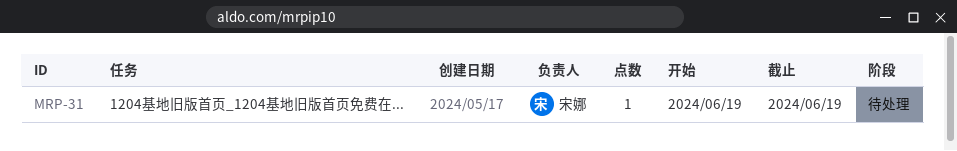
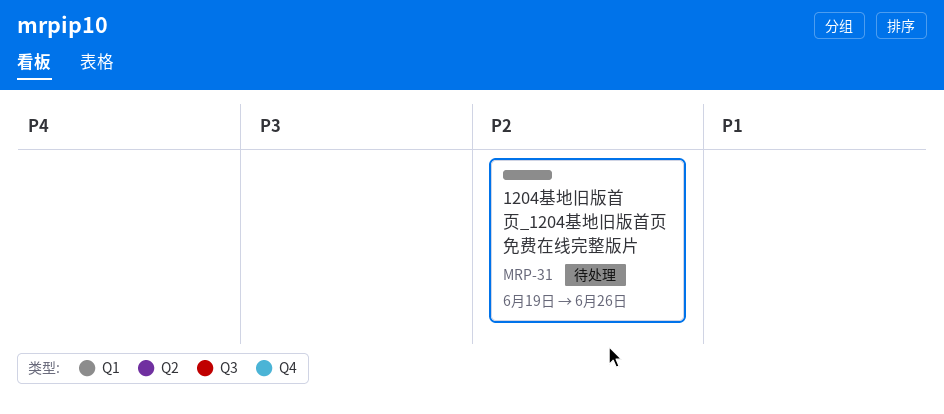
MRP-31, due: Jun 19 -> Jun 26

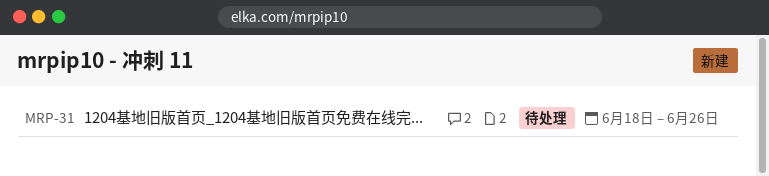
MRP-31, start: Jun 19 -> Jun 18

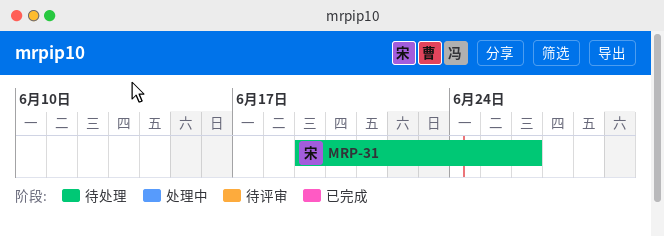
MRP-31, start: Jun 18 -> Jun 19

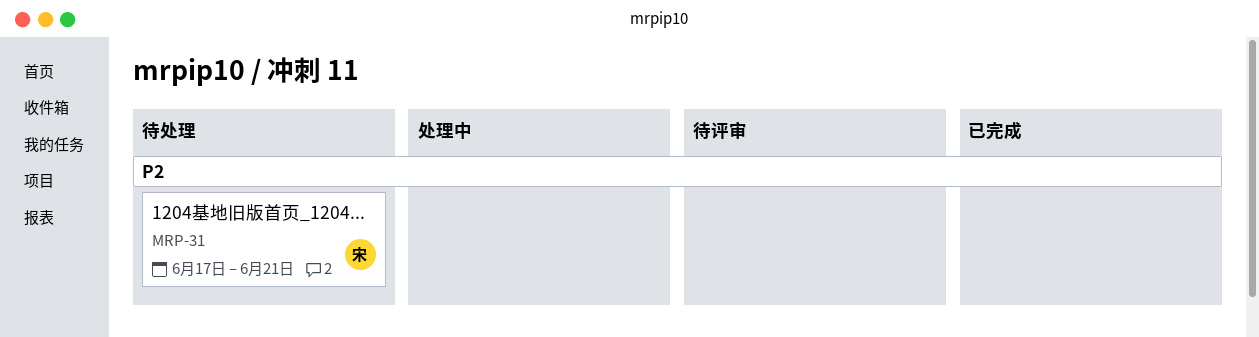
MRP-31, start: Jun 19 -> Jun 17
MRP-31, due: Jun 26 -> Jun 21

